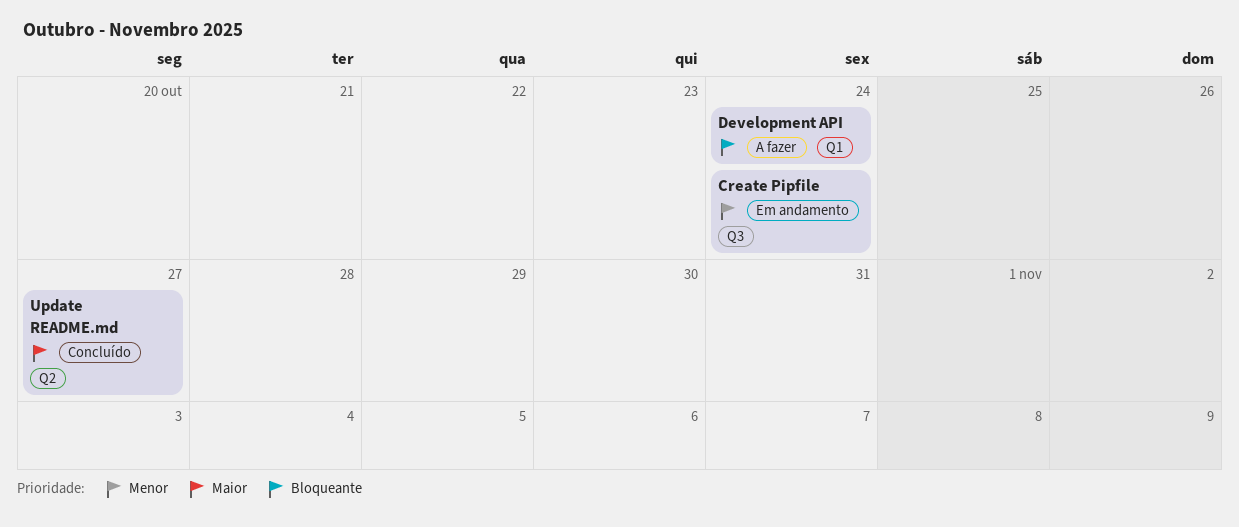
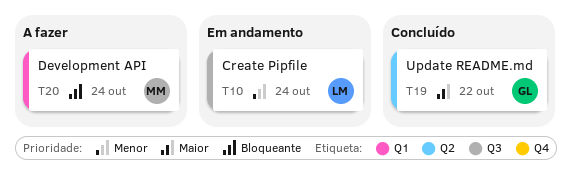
Update README.md, due: Oct 27 -> Oct 22

